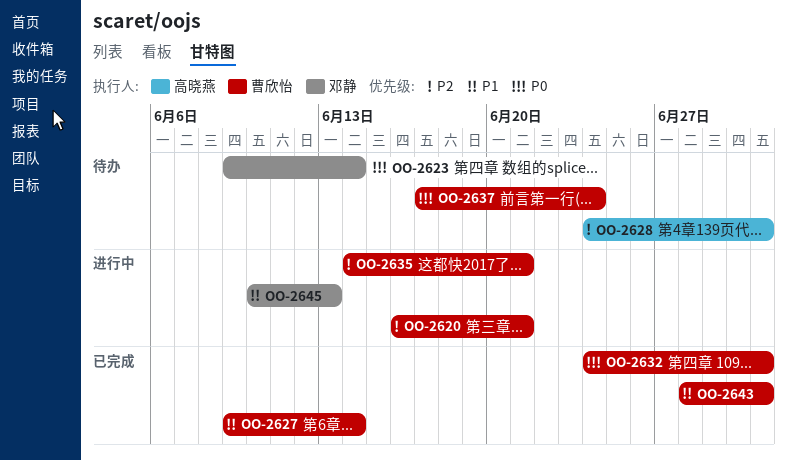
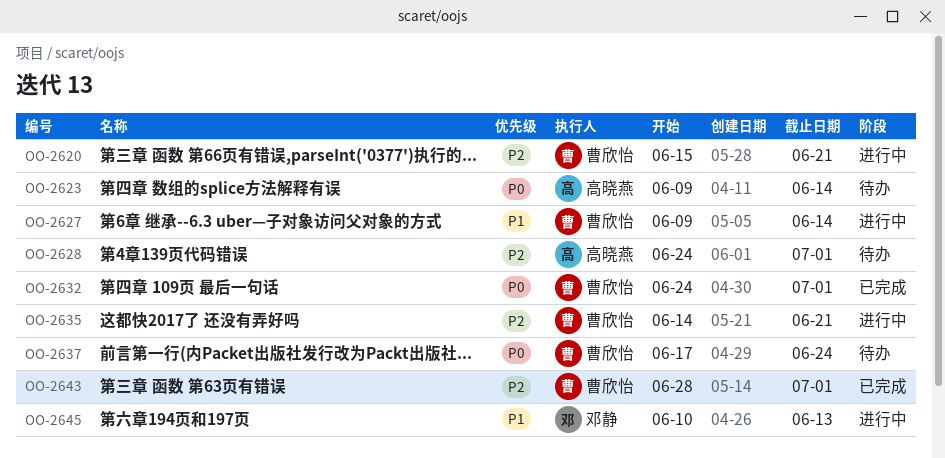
OO-2620, start: Jun 16 -> Jun 15
OO-2623, owner: 邓静 -> 高晓燕
OO-2627, status: 已完成 -> 进行中
OO-2643, priority: P1 -> P2

